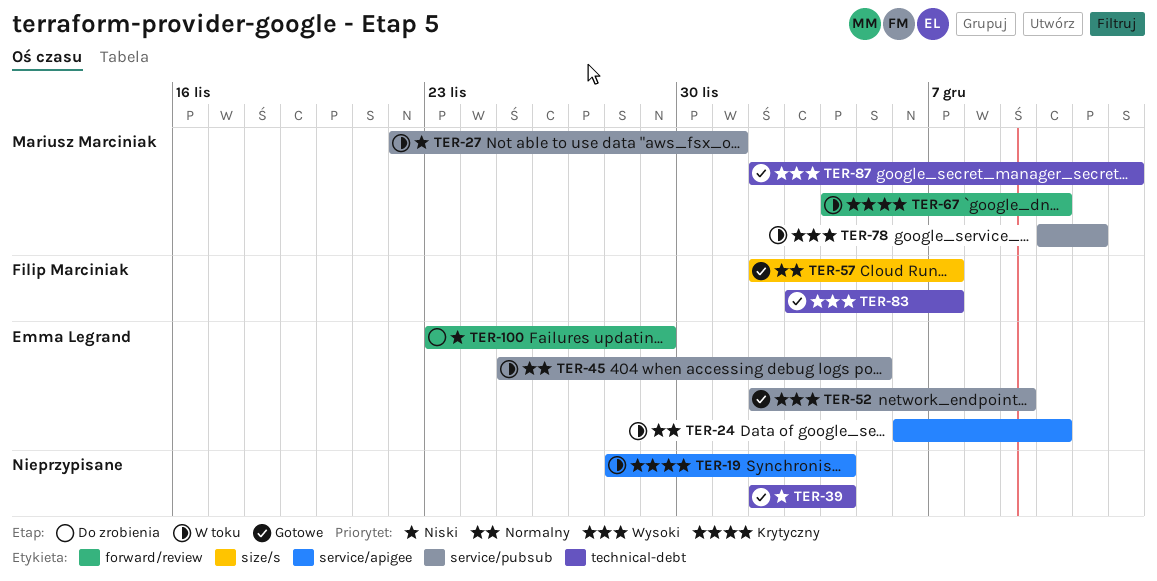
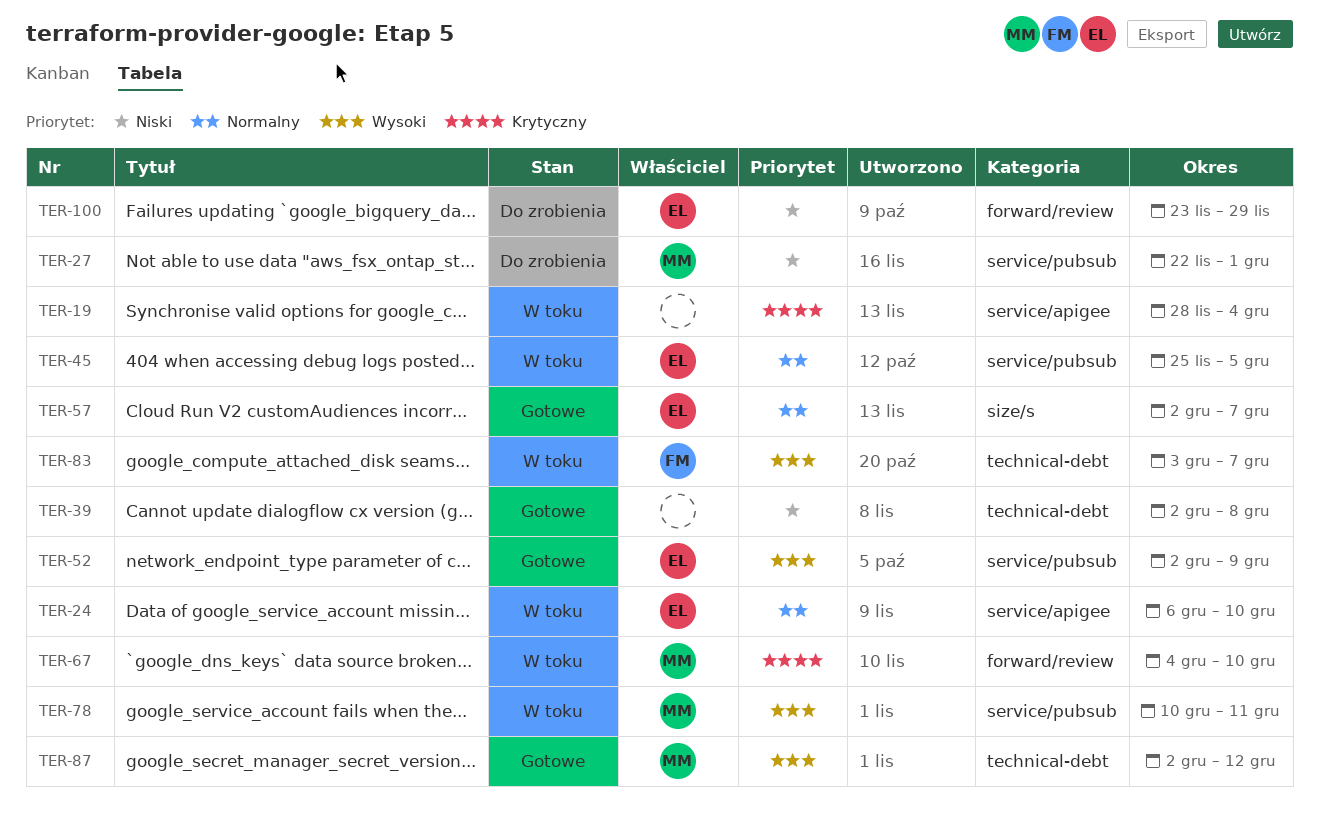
TER-27, status: W toku -> Do zrobienia
TER-39, due: Dec 4 -> Dec 8
TER-57, owner: Filip Marciniak -> Emma Legrand
TER-83, status: Gotowe -> W toku

